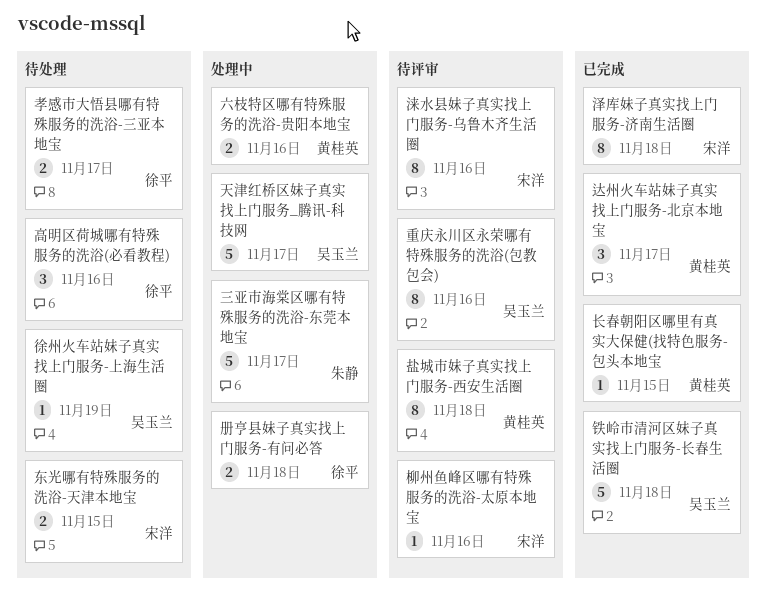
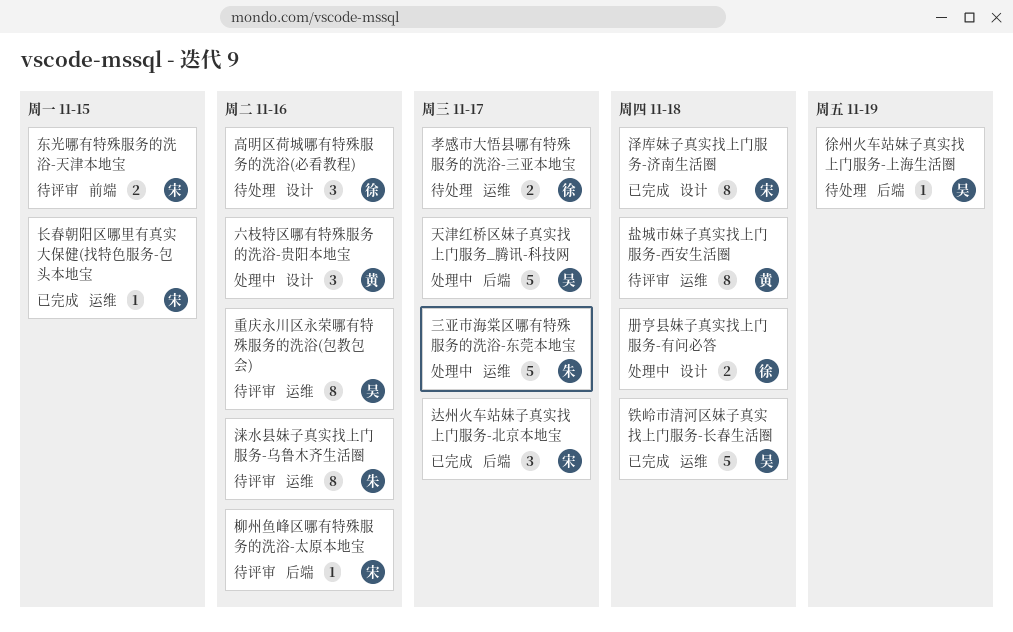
东光哪有特殊服务的洗浴-天津本地宝, status: 待处理 -> 待评审
六枝特区哪有特殊服务的洗浴-贵阳本地宝, estimate: 2 -> 3
涞水县妹子真实找上门服务-乌鲁木齐生活圈, owner: 宋洋 -> 朱静
达州火车站妹子真实找上门服务-北京本地宝, owner: 黄桂英 -> 宋洋
长春朝阳区哪里有真实大保健(找特色服务-包头本地宝, owner: 黄桂英 -> 宋洋

